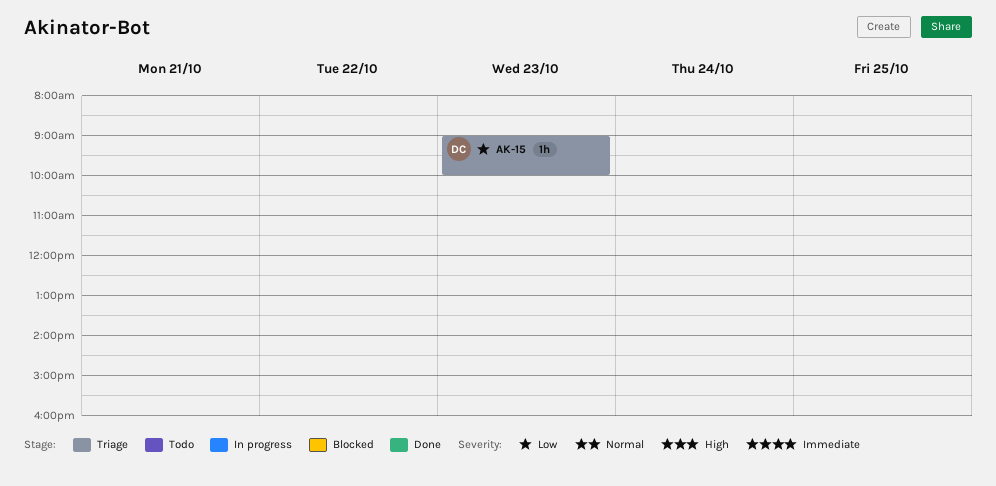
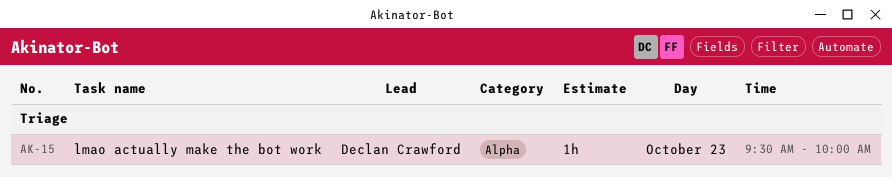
AK-15, begins: 09:00 -> 09:30

